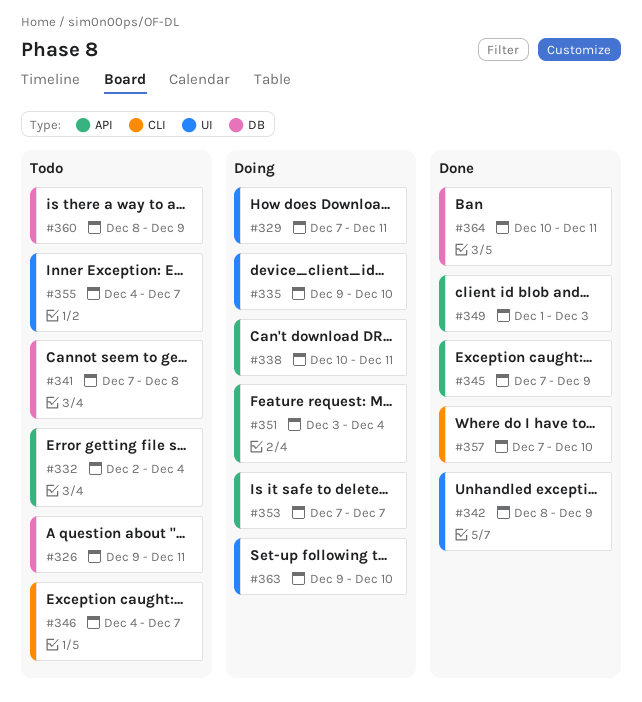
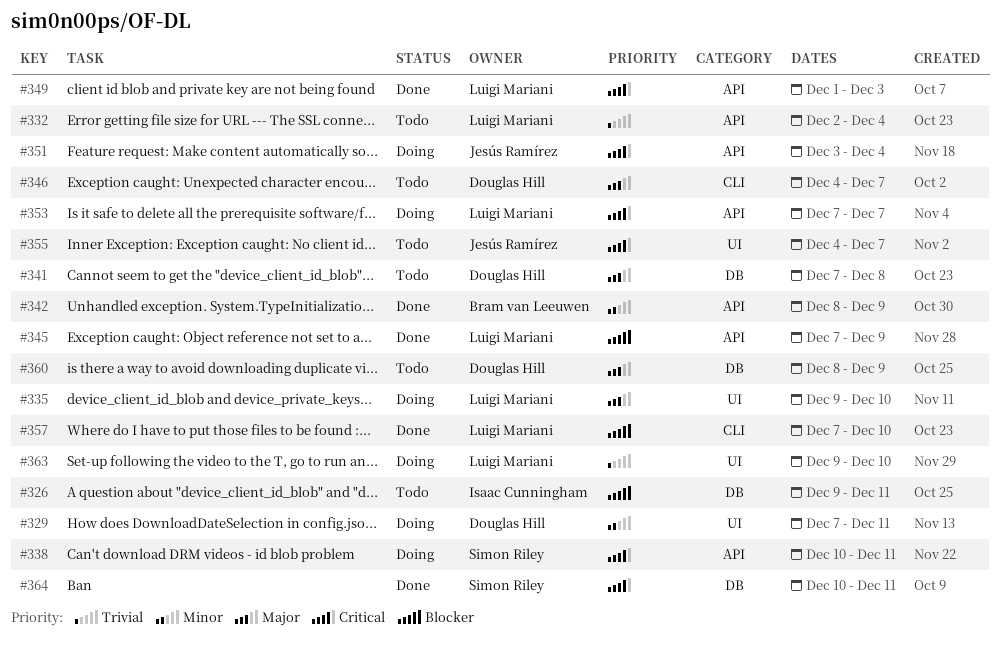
#342, label: UI -> API

